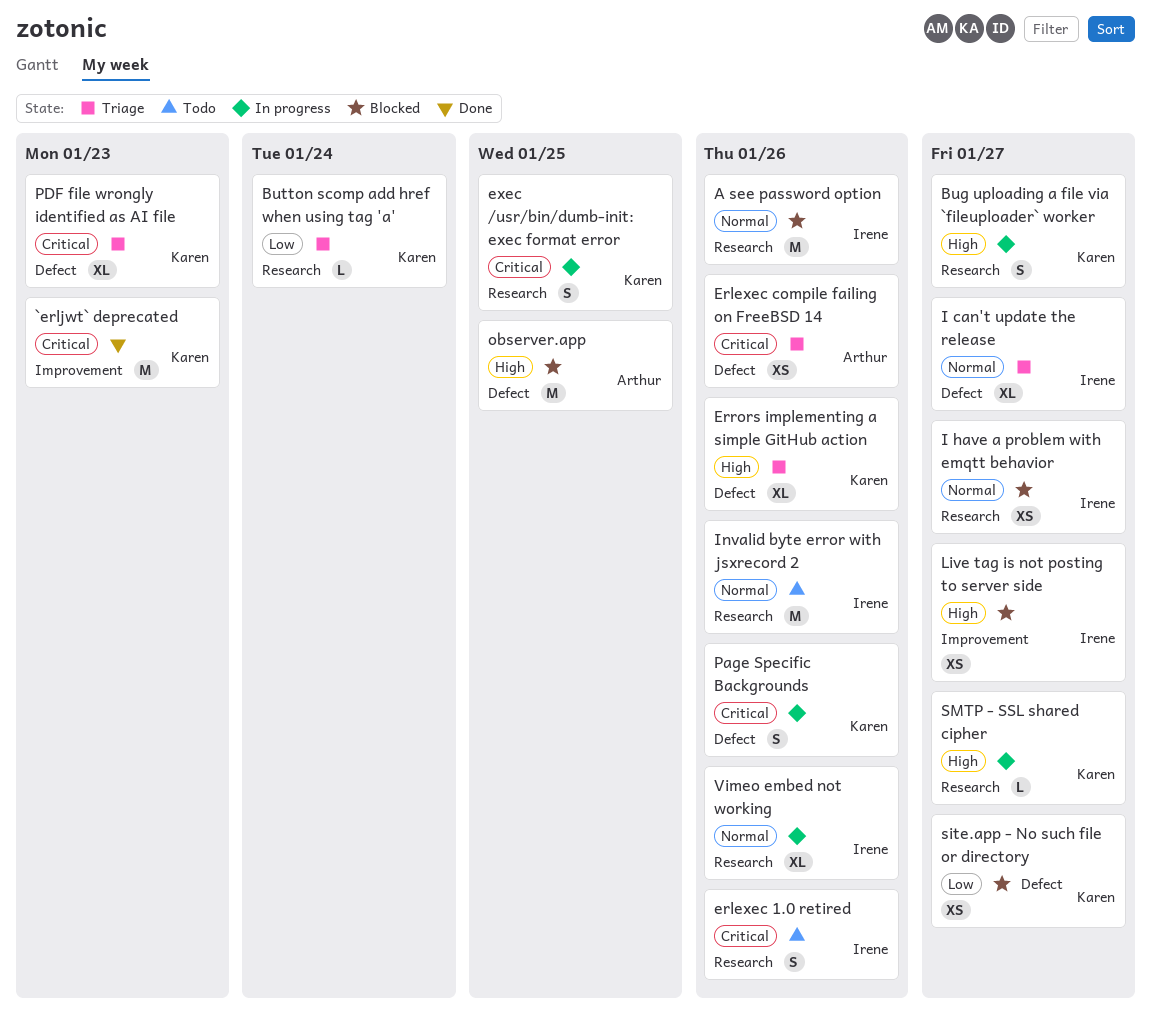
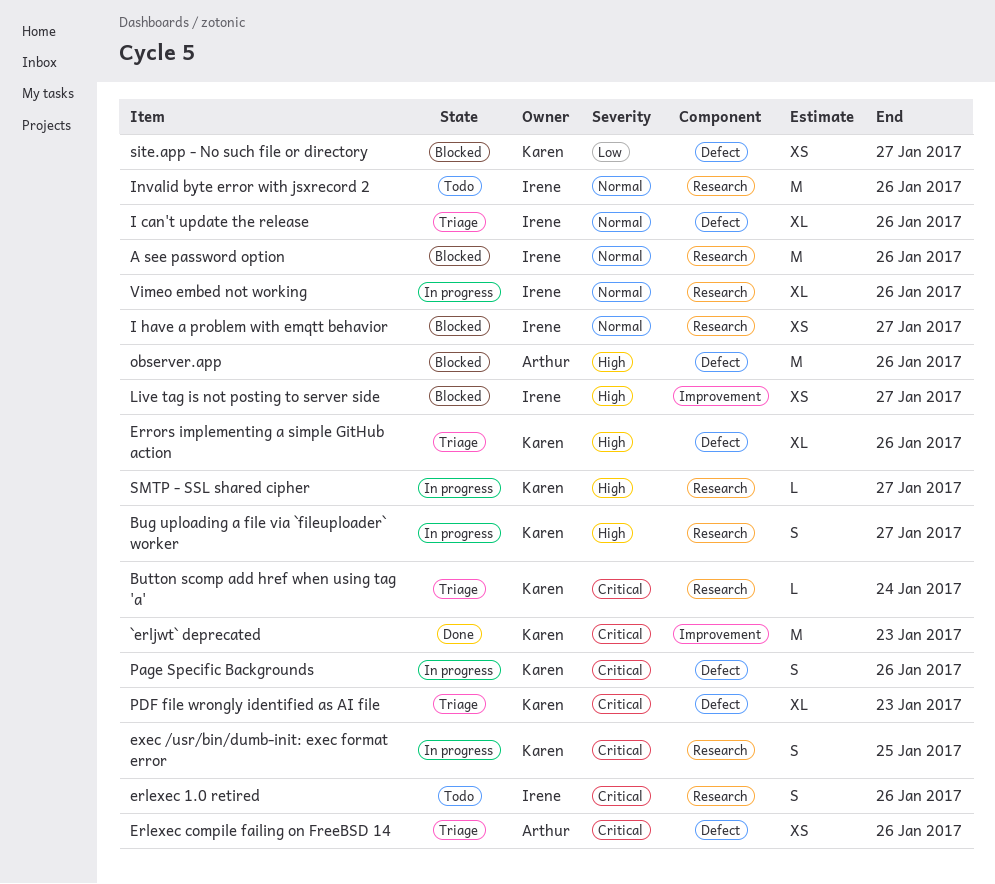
Button scomp add href when using tag 'a', priority: Low -> Critical
I can't update the release, due: Jan 27 -> Jan 26
observer.app, due: Jan 25 -> Jan 26

